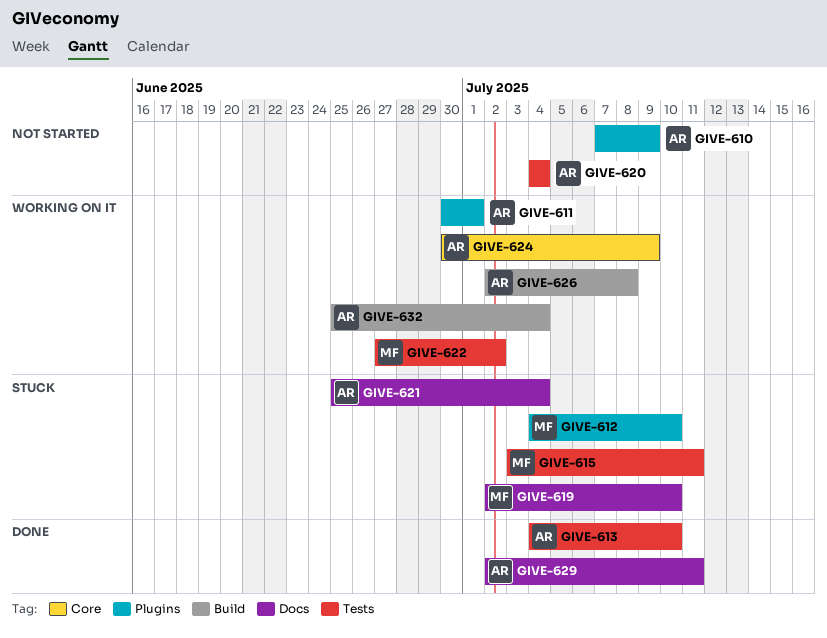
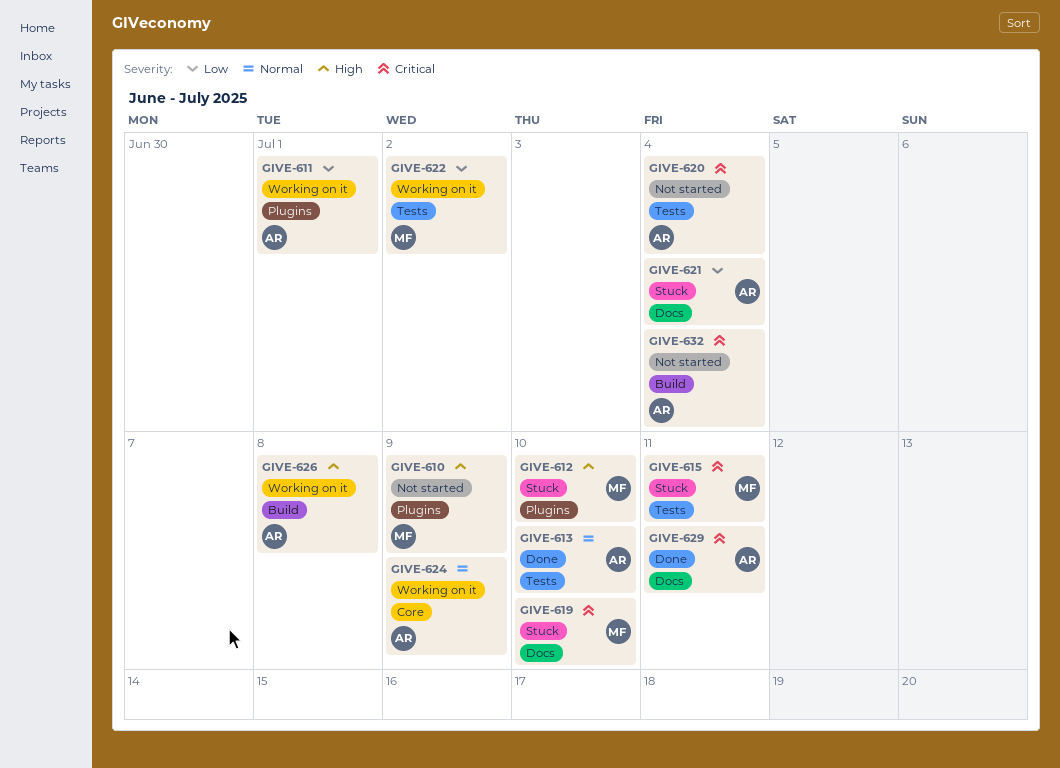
GIVE-610, owner: AR -> MF
GIVE-632, status: Working on it -> Not started

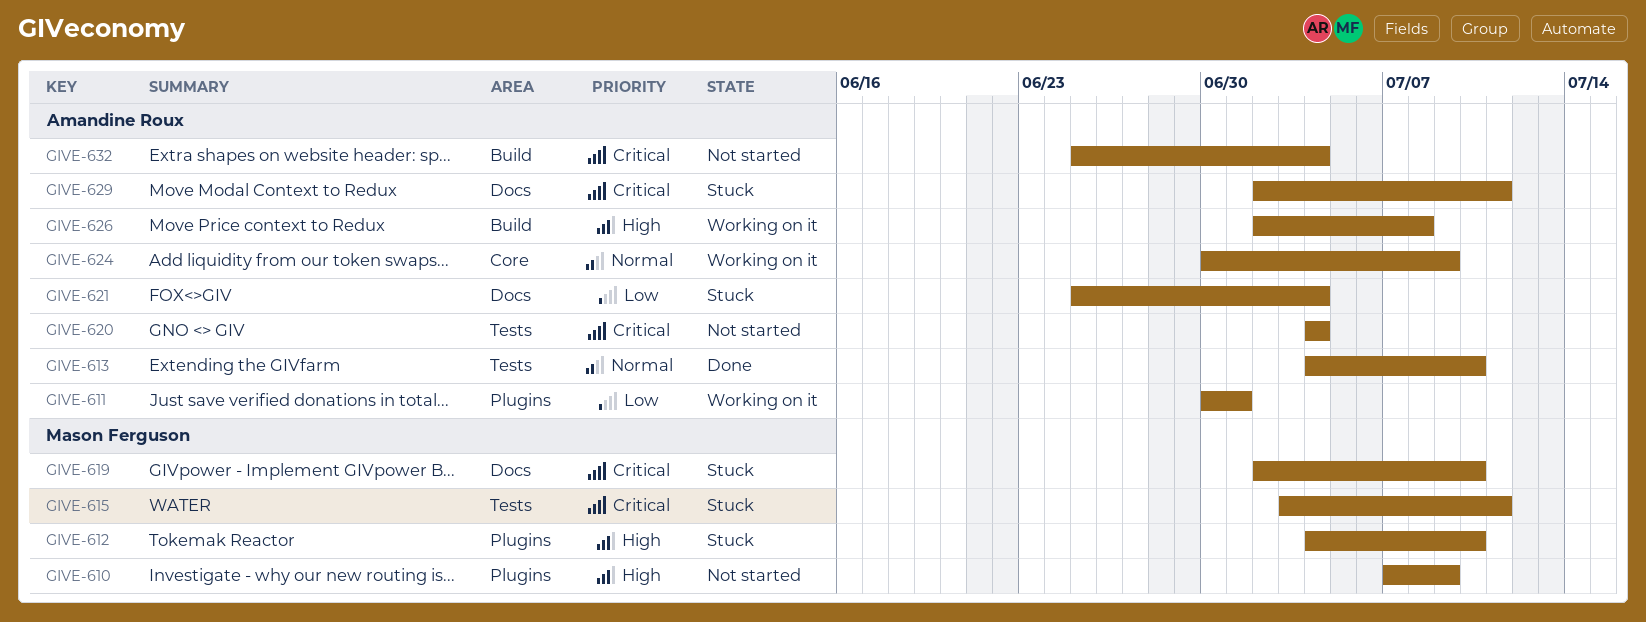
GIVE-622: present -> none
GIVE-629, status: Done -> Stuck

